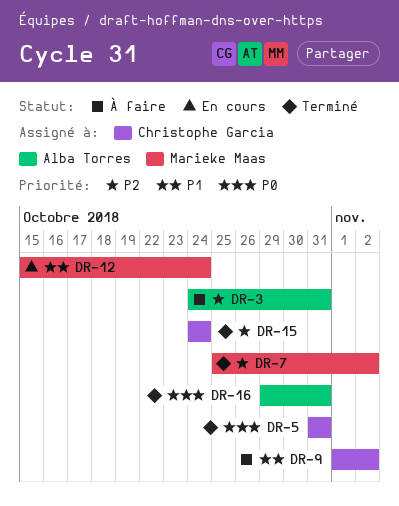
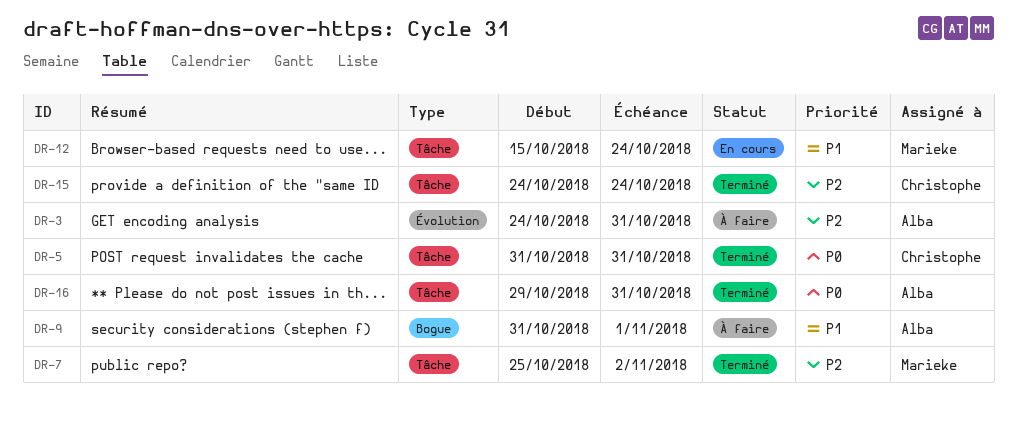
DR-9, owner: Christophe Garcia -> Alba Torres
DR-9, start: Nov 1 -> Oct 31
DR-9, due: Nov 2 -> Nov 1

